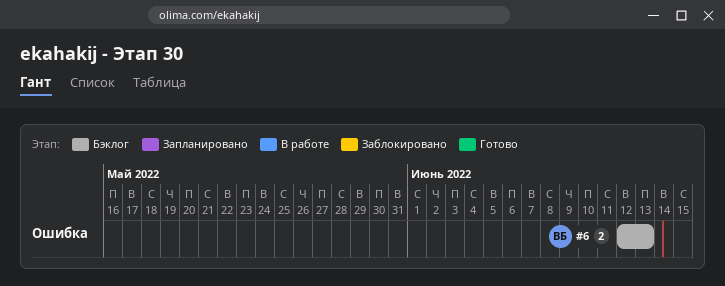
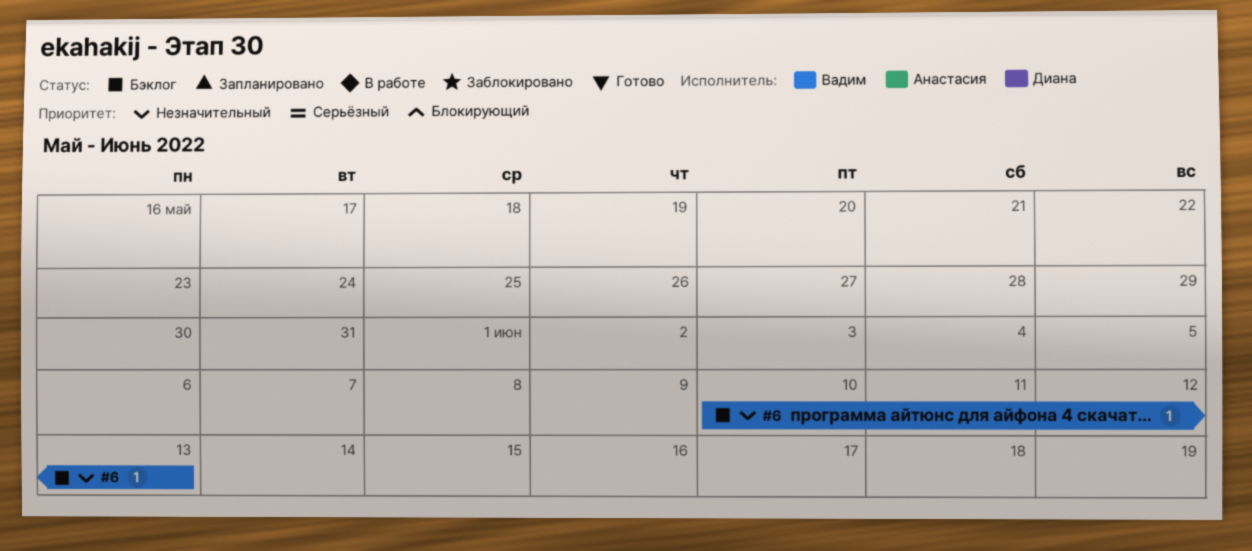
#6, estimate: 2 -> 1
#6, start: Jun 12 -> Jun 10

